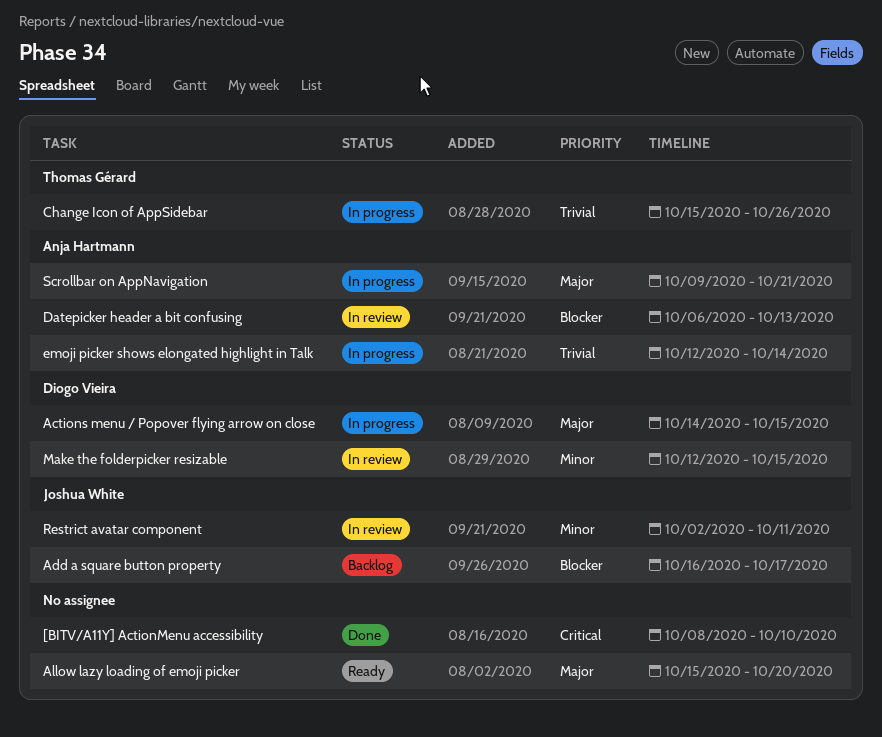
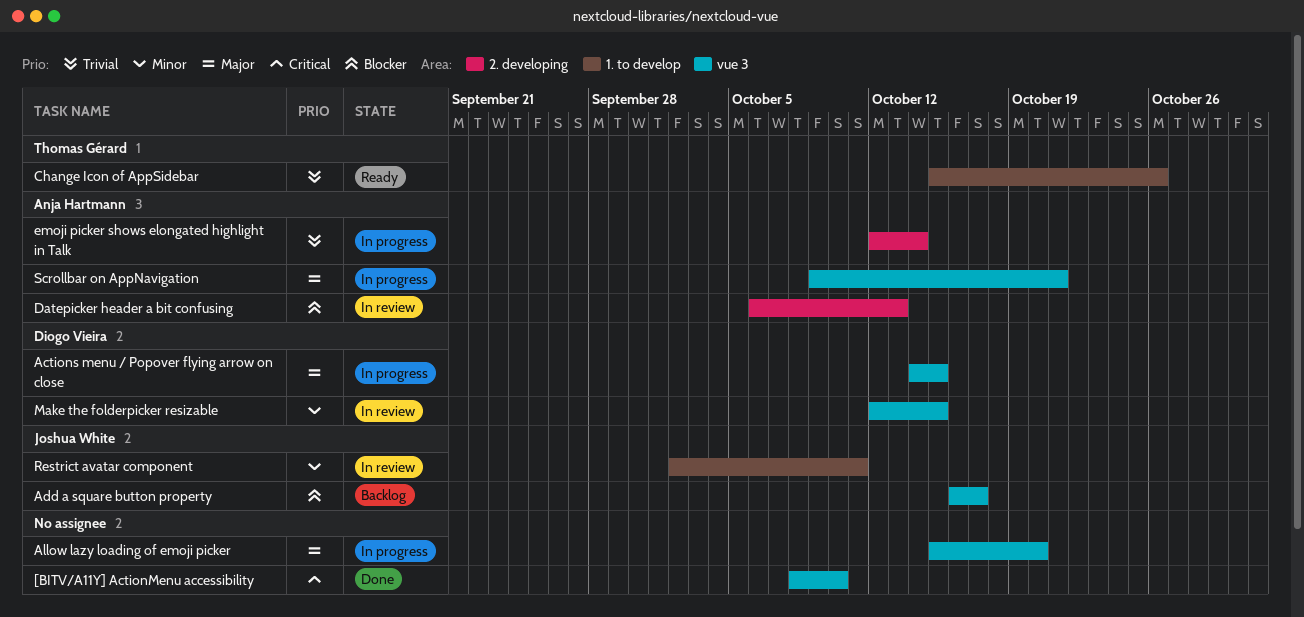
Allow lazy loading of emoji picker, status: Ready -> In progress
Change Icon of AppSidebar, status: In progress -> Ready

